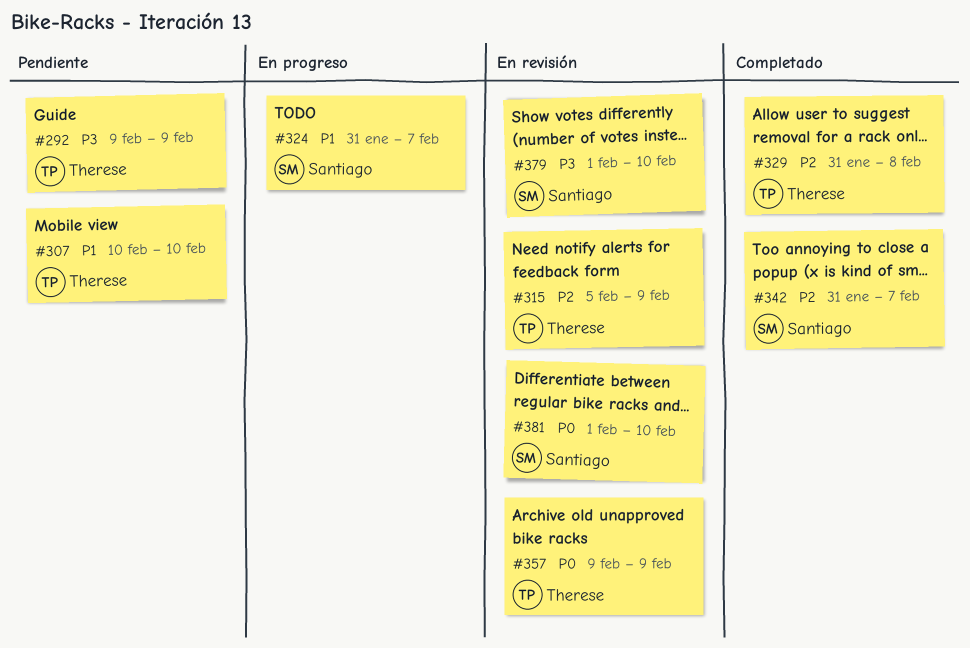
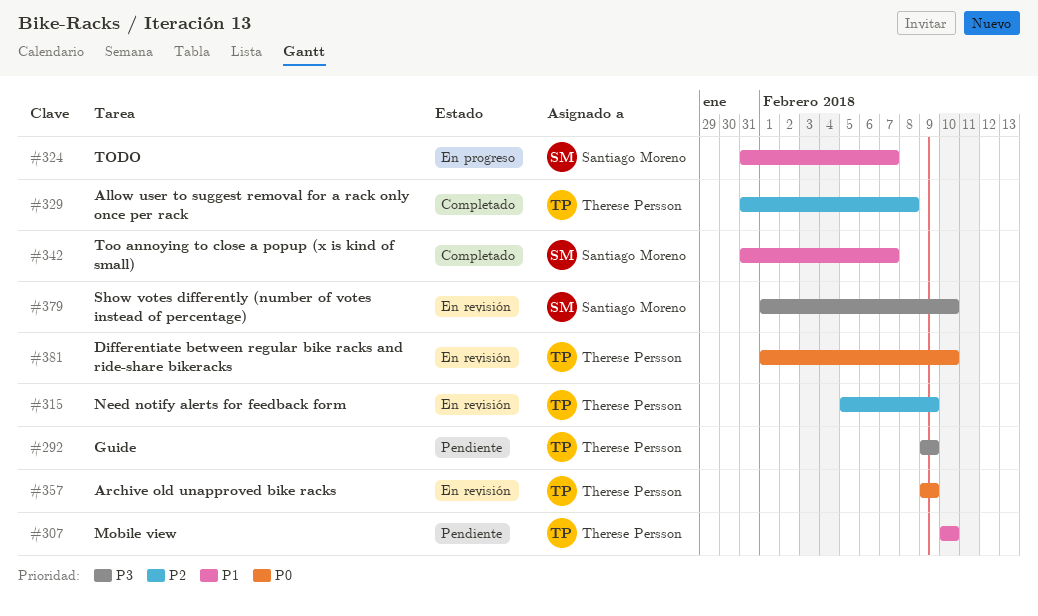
#342, priority: P2 -> P1
#381, owner: Santiago Moreno -> Therese Persson

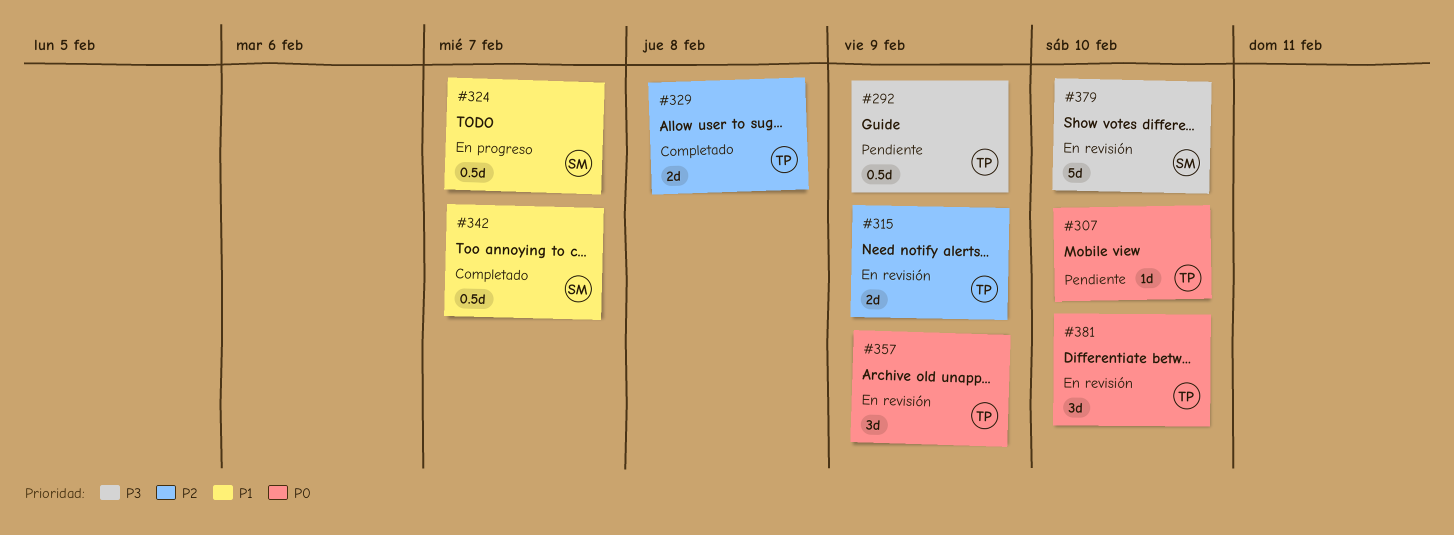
#307, priority: P1 -> P0

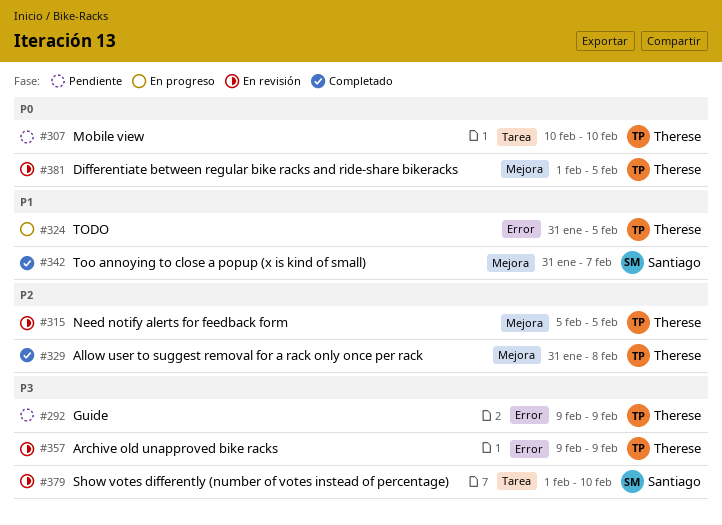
#315, due: Feb 9 -> Feb 5
#324, owner: Santiago -> Therese
#324, due: Feb 7 -> Feb 5
#357, priority: P0 -> P3
#381, due: Feb 10 -> Feb 5

